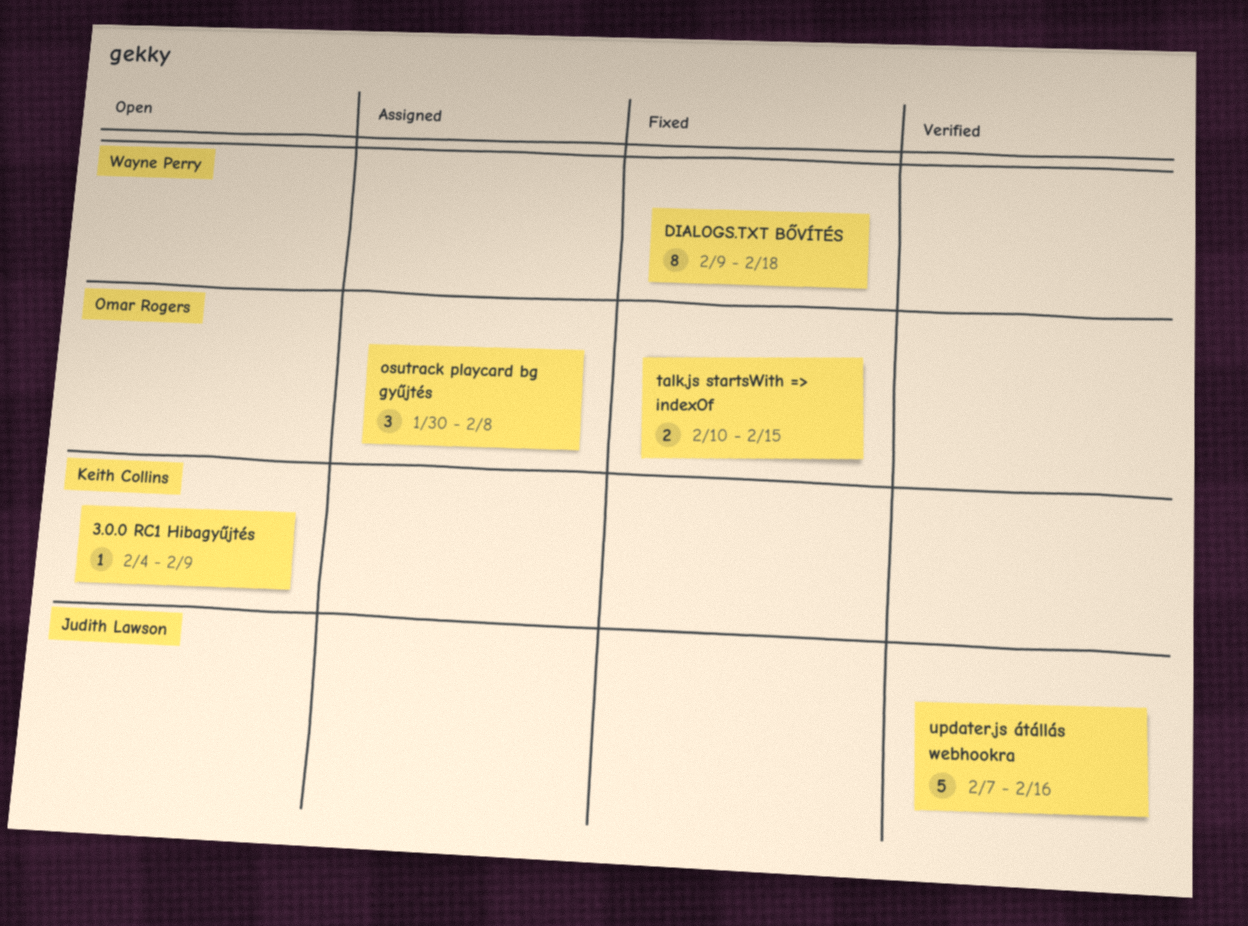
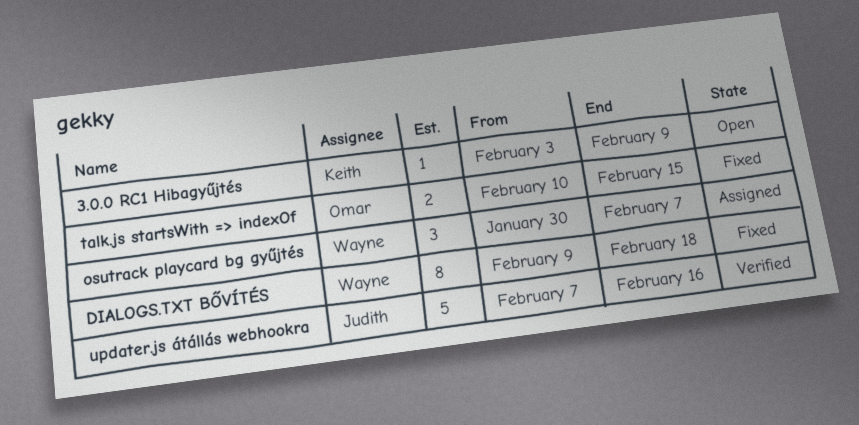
3.0.0 RC1 Hibagyűjtés, start: Feb 4 -> Feb 3
osutrack playcard bg gyűjtés, owner: Omar Rogers -> Wayne Perry
osutrack playcard bg gyűjtés, due: Feb 8 -> Feb 7

